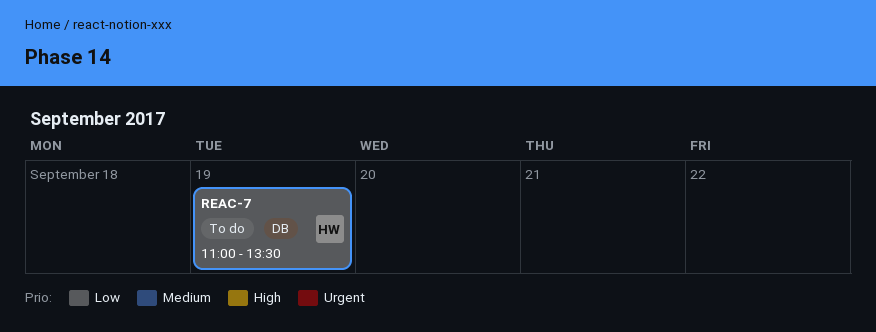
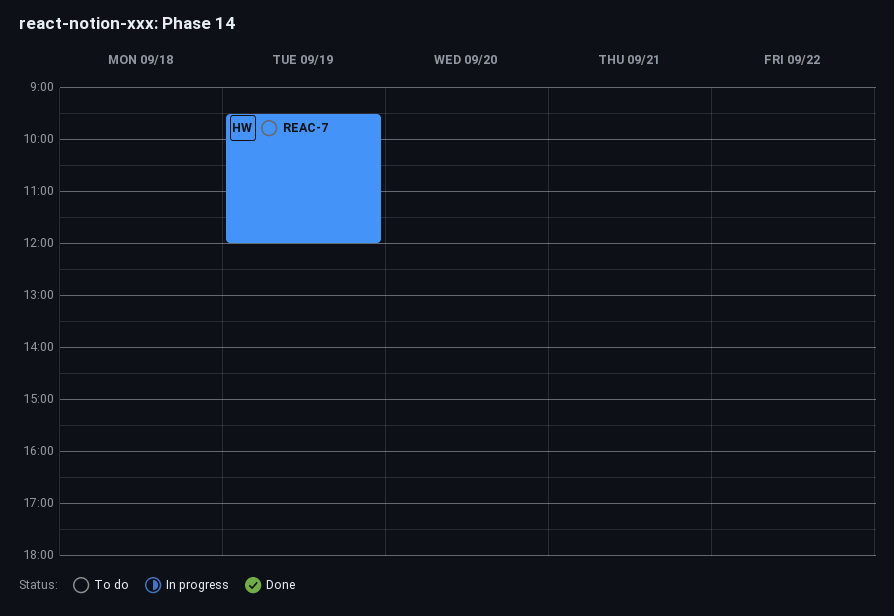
REAC-7, begins: 11:00 -> 09:30
REAC-7, ends: 13:30 -> 12:00

